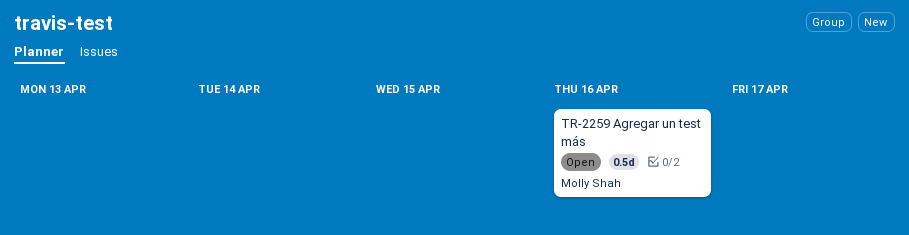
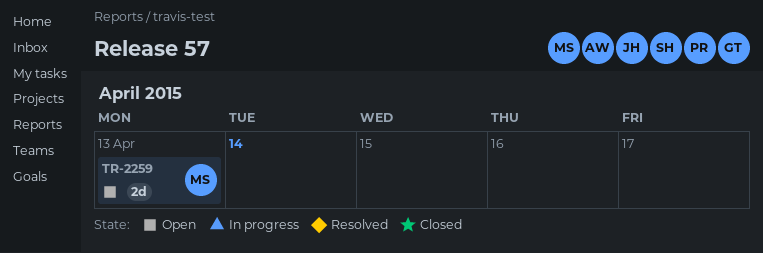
TR-2259, estimate: 0.5d -> 2d
TR-2259, due: Apr 16 -> Apr 13

